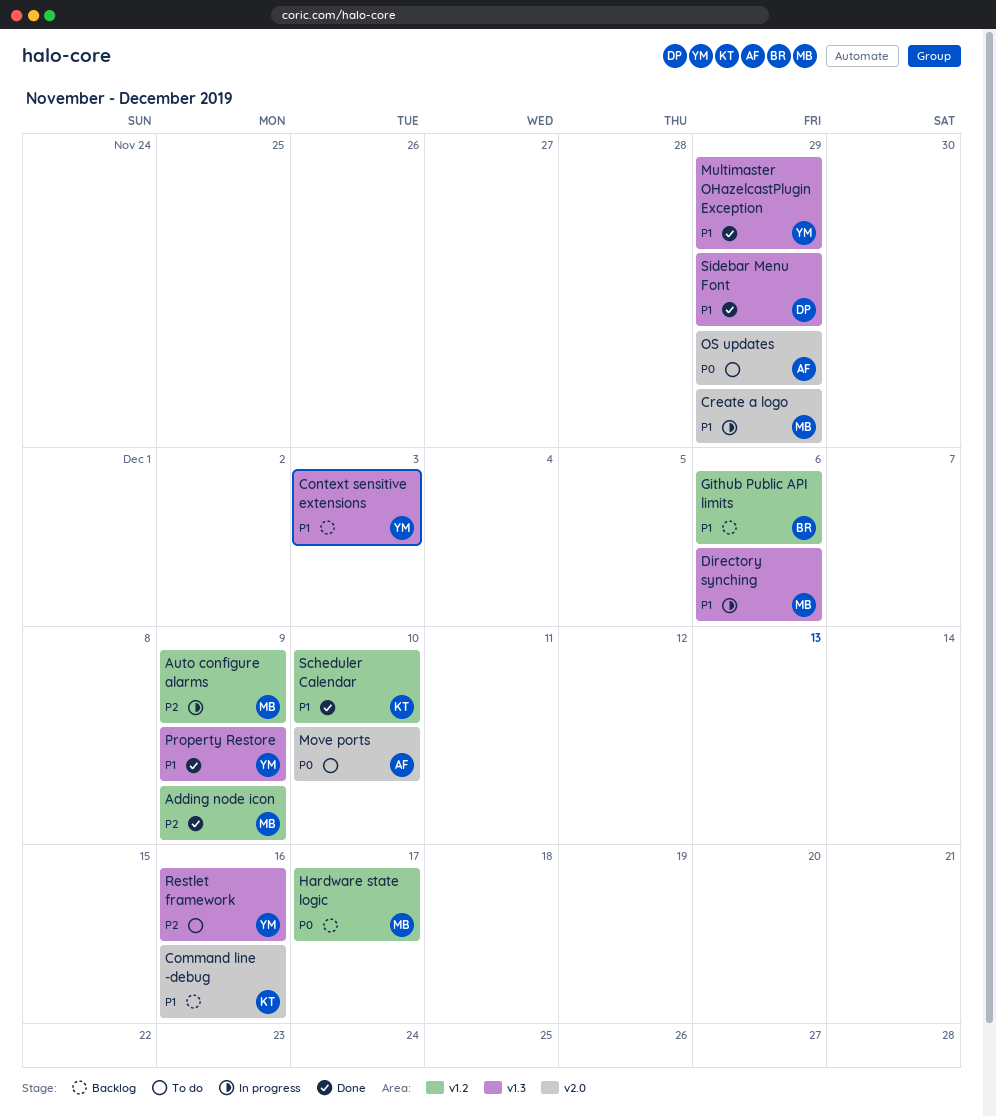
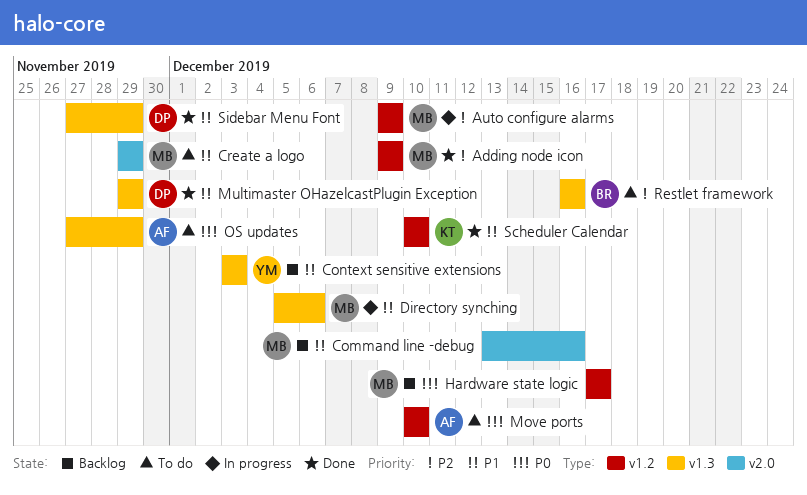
Command line -debug, owner: KT -> MB
Create a logo, status: In progress -> To do
Github Public API limits: present -> none
Move ports, label: v2.0 -> v1.2
Multimaster OHazelcastPlugin Exception, owner: YM -> DP
OS updates, label: v2.0 -> v1.3
Property Restore: present -> none
Restlet framework, owner: YM -> BR

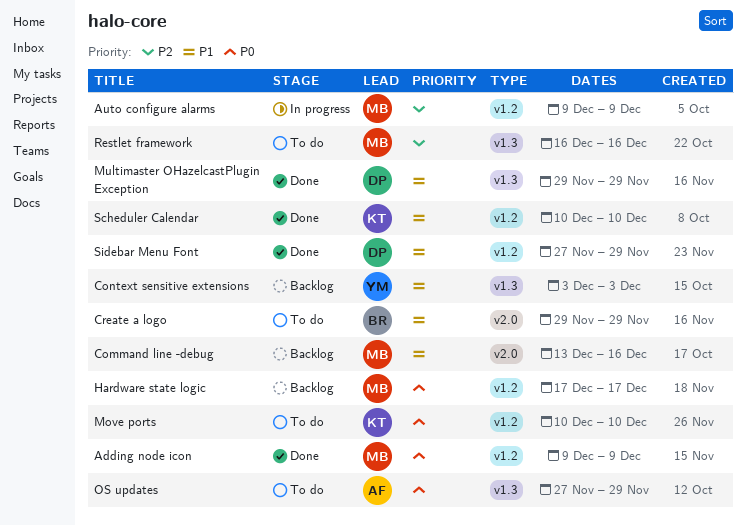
Adding node icon, priority: P2 -> P0
Create a logo, owner: MB -> BR
Directory synching: present -> none
Move ports, owner: AF -> KT
Restlet framework, owner: BR -> MB
Sidebar Menu Font, label: v1.3 -> v1.2

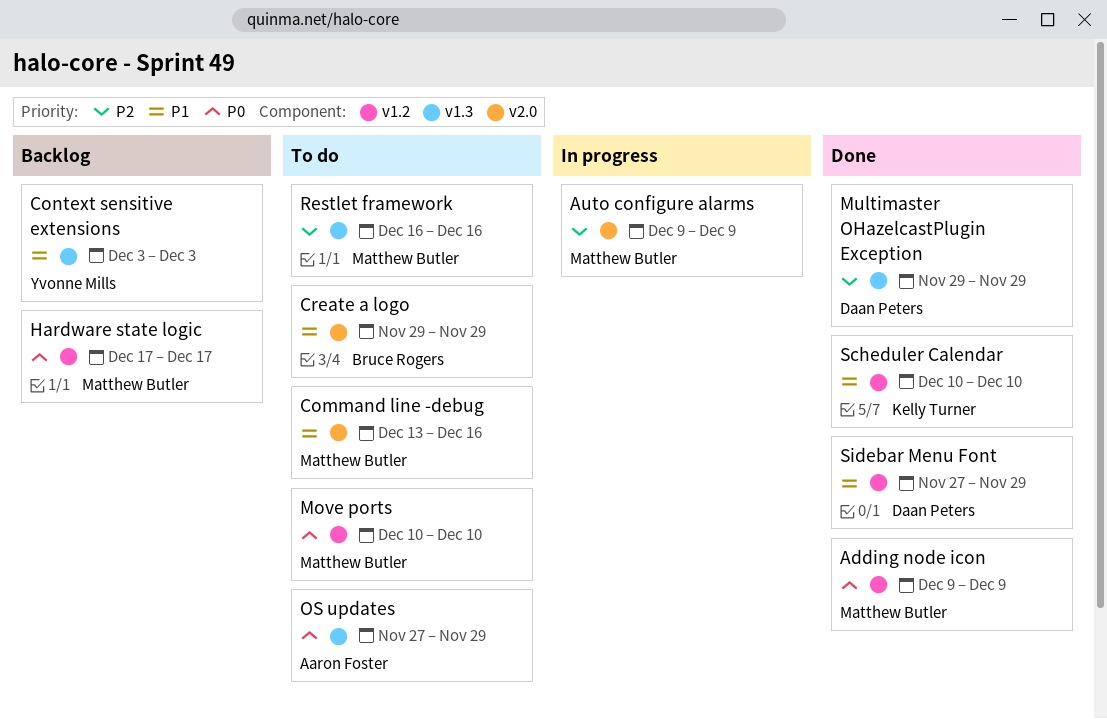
Auto configure alarms, label: v1.2 -> v2.0
Command line -debug, status: Backlog -> To do
Move ports, owner: Kelly Turner -> Matthew Butler
Multimaster OHazelcastPlugin Exception, priority: P1 -> P2

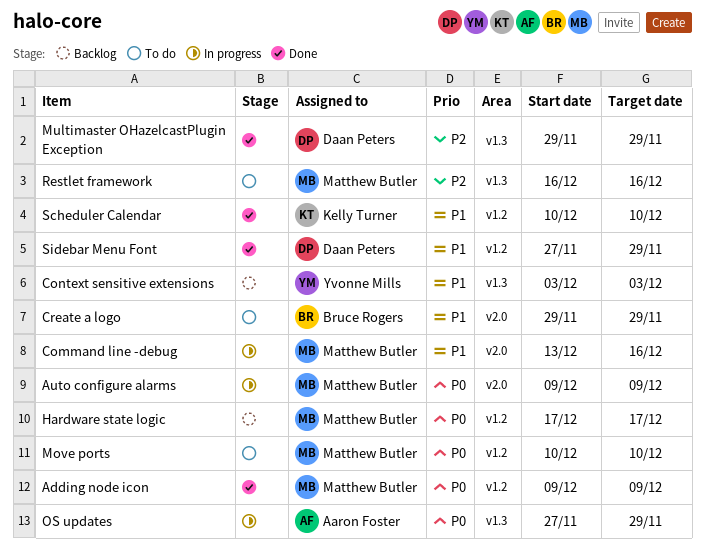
Auto configure alarms, priority: P2 -> P0
Command line -debug, status: To do -> In progress
OS updates, status: To do -> In progress

